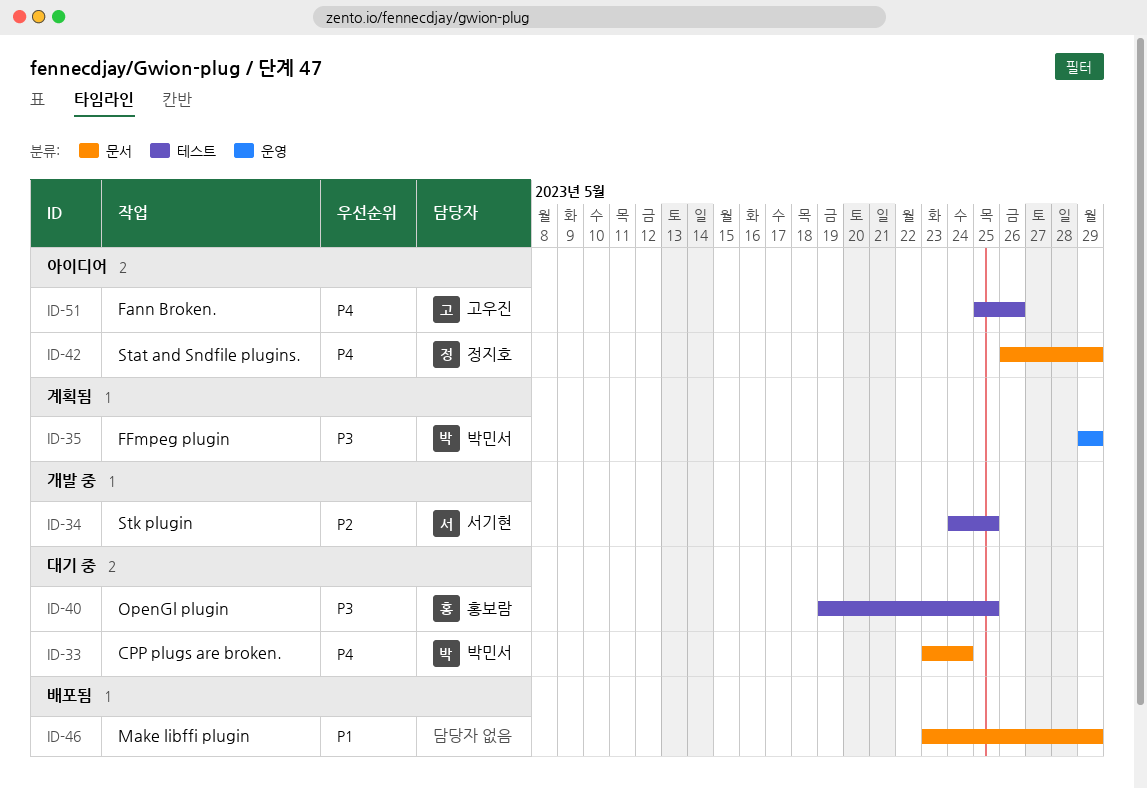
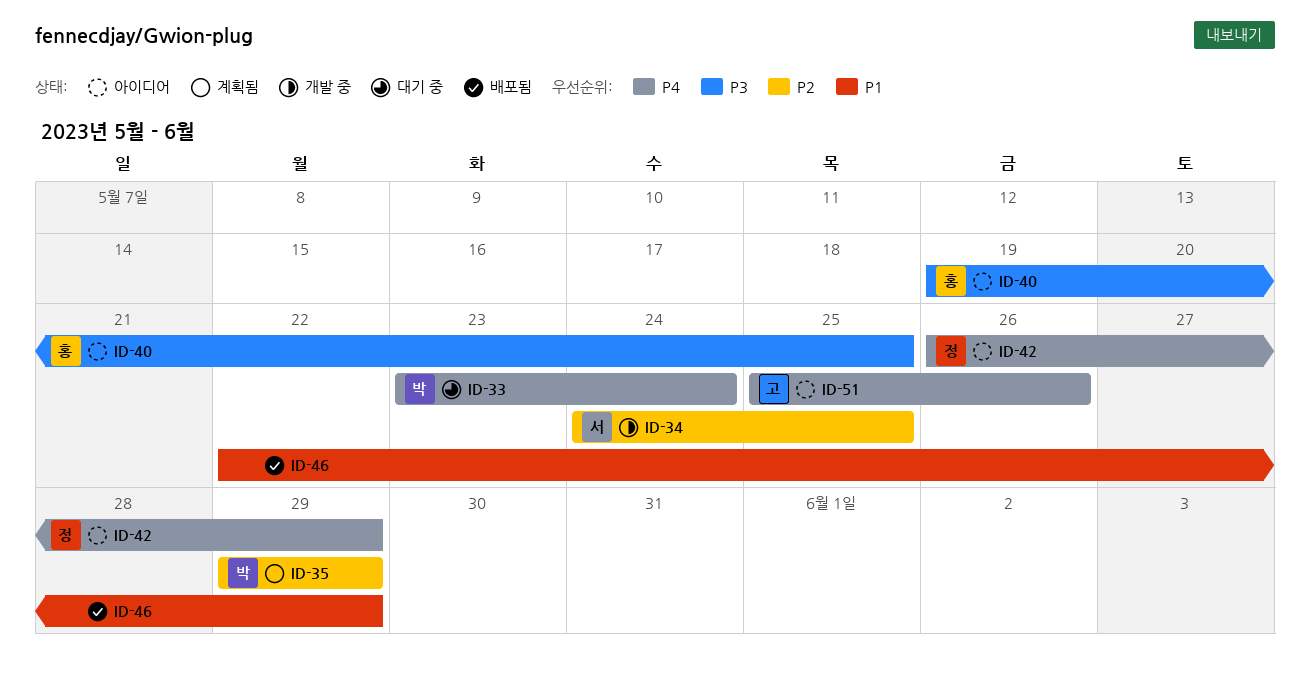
ID-35, priority: P3 -> P2
ID-40, status: 대기 중 -> 아이디어
ID-46, start: May 23 -> May 22

